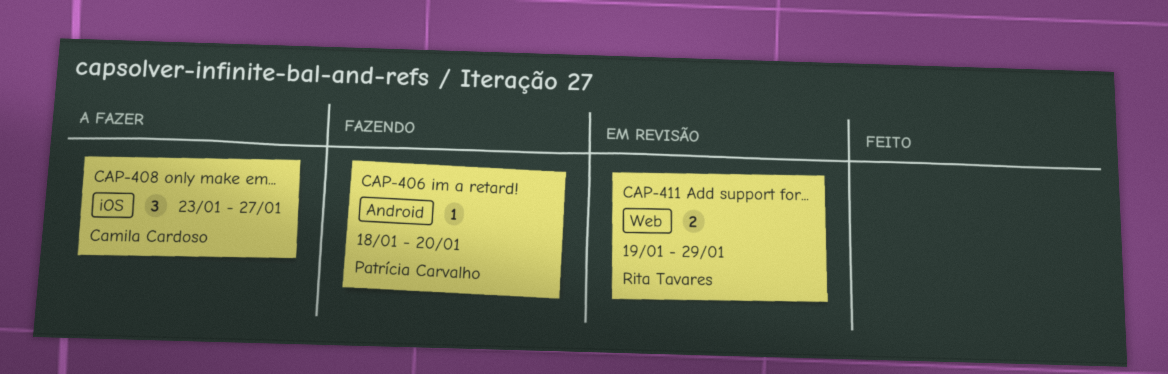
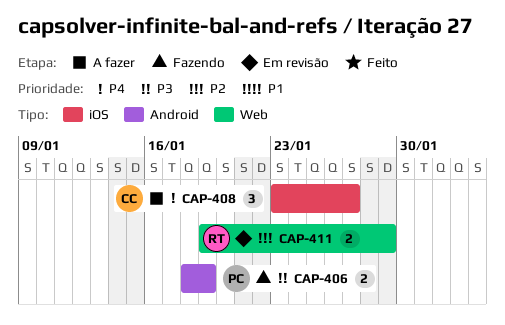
CAP-406, estimate: 1 -> 2
CAP-406, due: Jan 20 -> Jan 19

